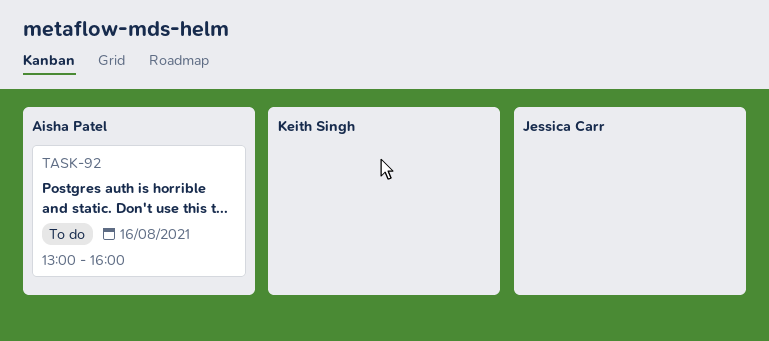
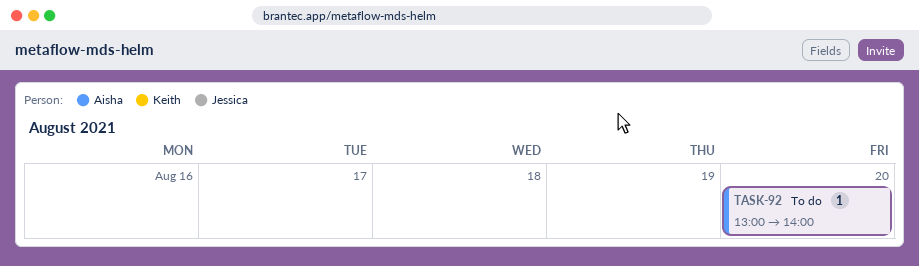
TASK-92, day: Aug 16 -> Aug 20
TASK-92, ends: 16:00 -> 14:00

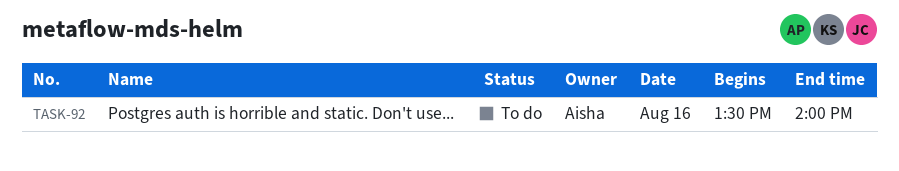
TASK-92, day: Aug 20 -> Aug 16
TASK-92, begins: 13:00 -> 13:30

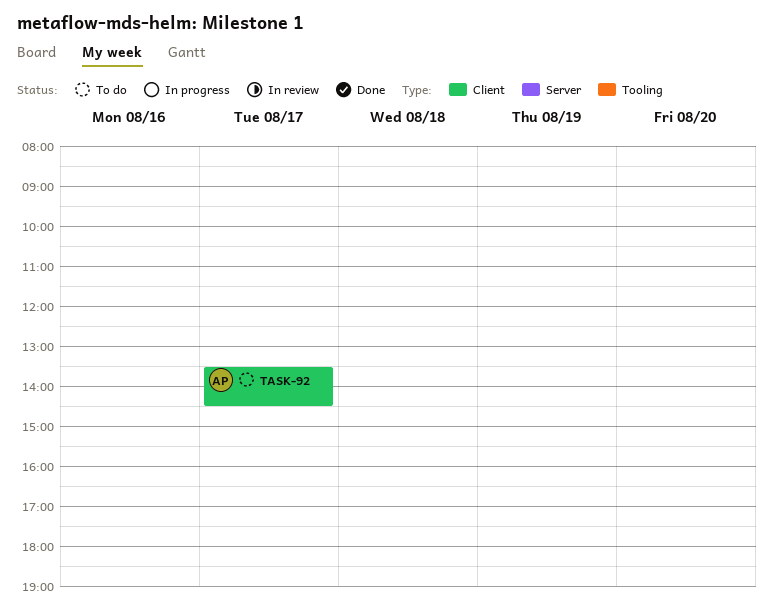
TASK-92, day: Aug 16 -> Aug 17
TASK-92, ends: 14:00 -> 14:30

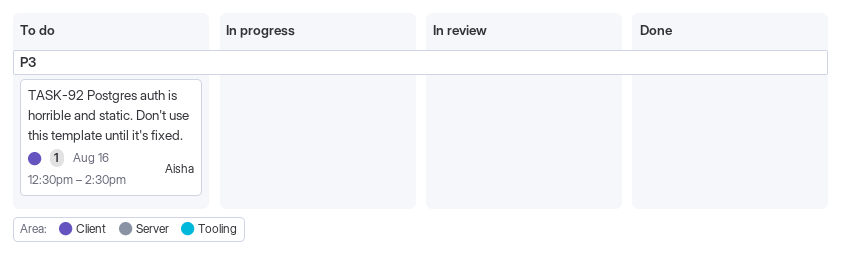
TASK-92, day: Aug 17 -> Aug 16
TASK-92, begins: 13:30 -> 12:30

